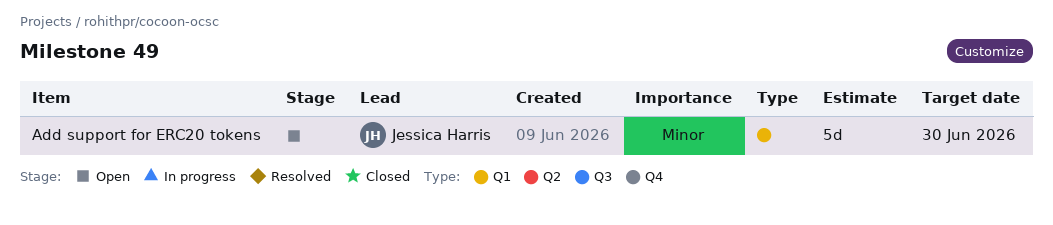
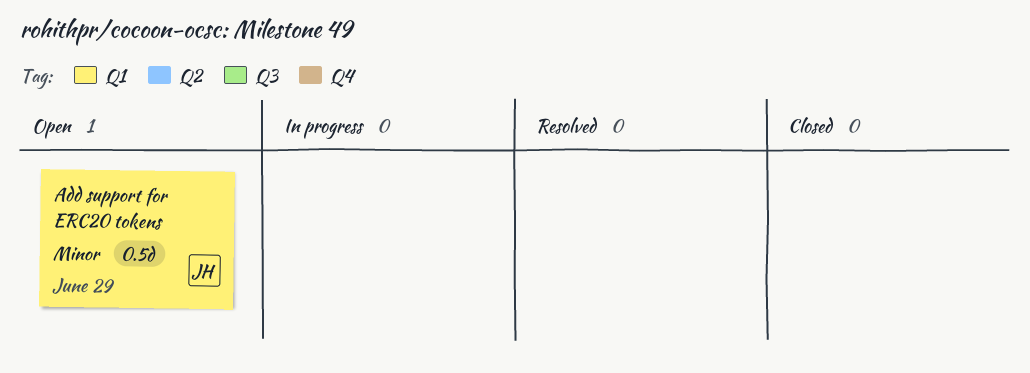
Add support for ERC20 tokens, estimate: 5d -> 0.5d
Add support for ERC20 tokens, due: Jun 30 -> Jun 29

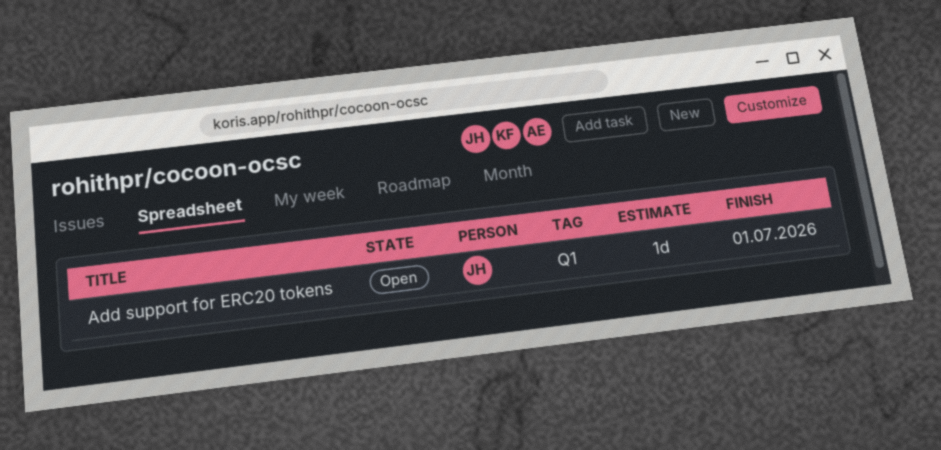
Add support for ERC20 tokens, estimate: 0.5d -> 1d
Add support for ERC20 tokens, due: Jun 29 -> Jul 1

